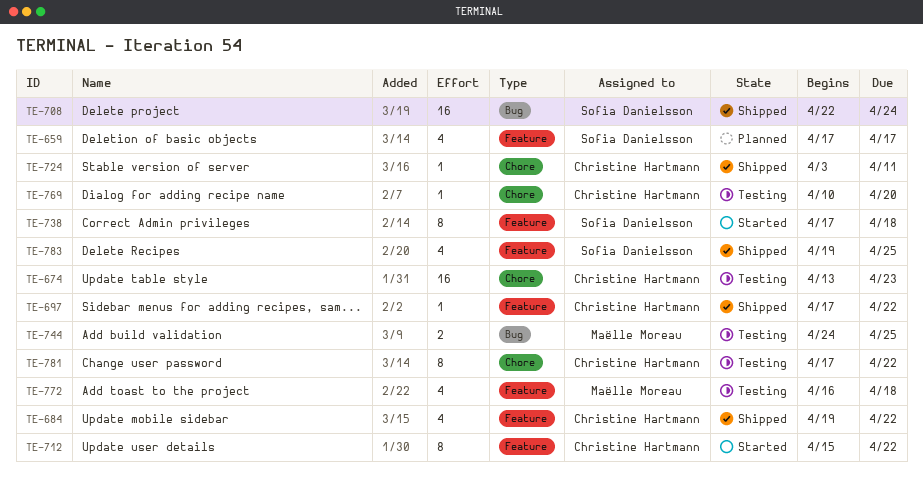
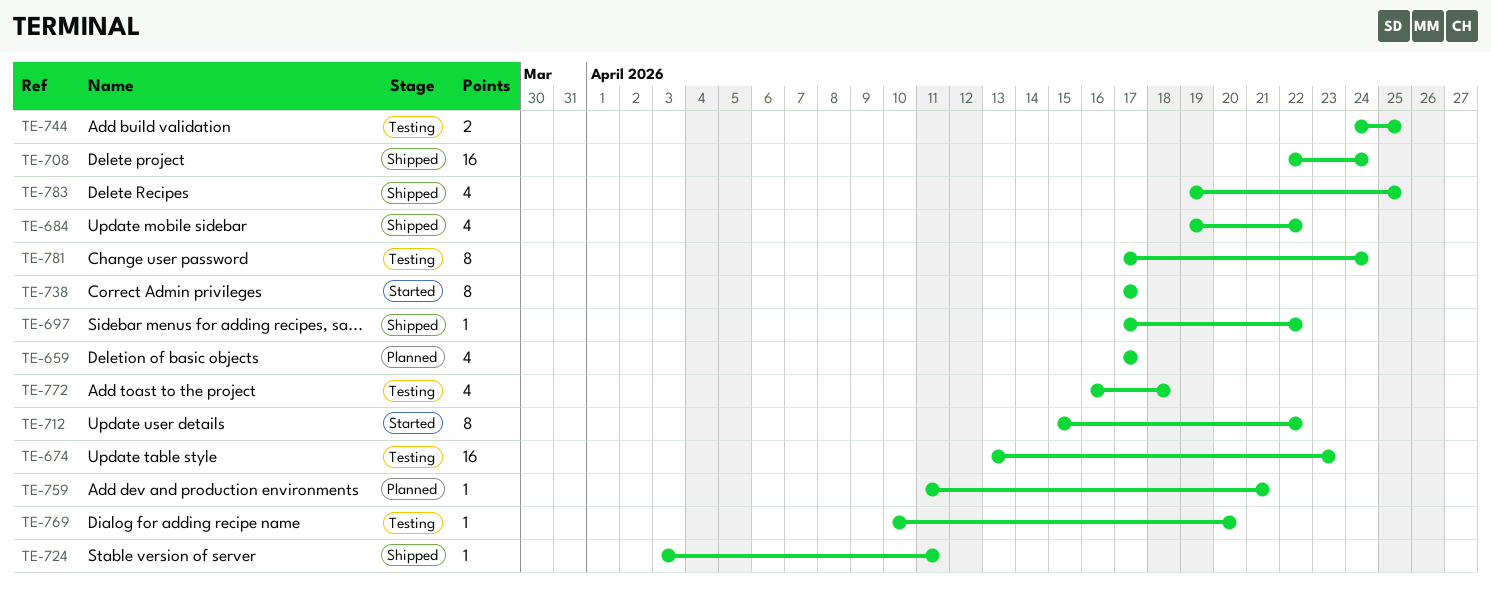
TE-738, due: Apr 18 -> Apr 17
TE-759: none -> present
TE-781, due: Apr 22 -> Apr 24

